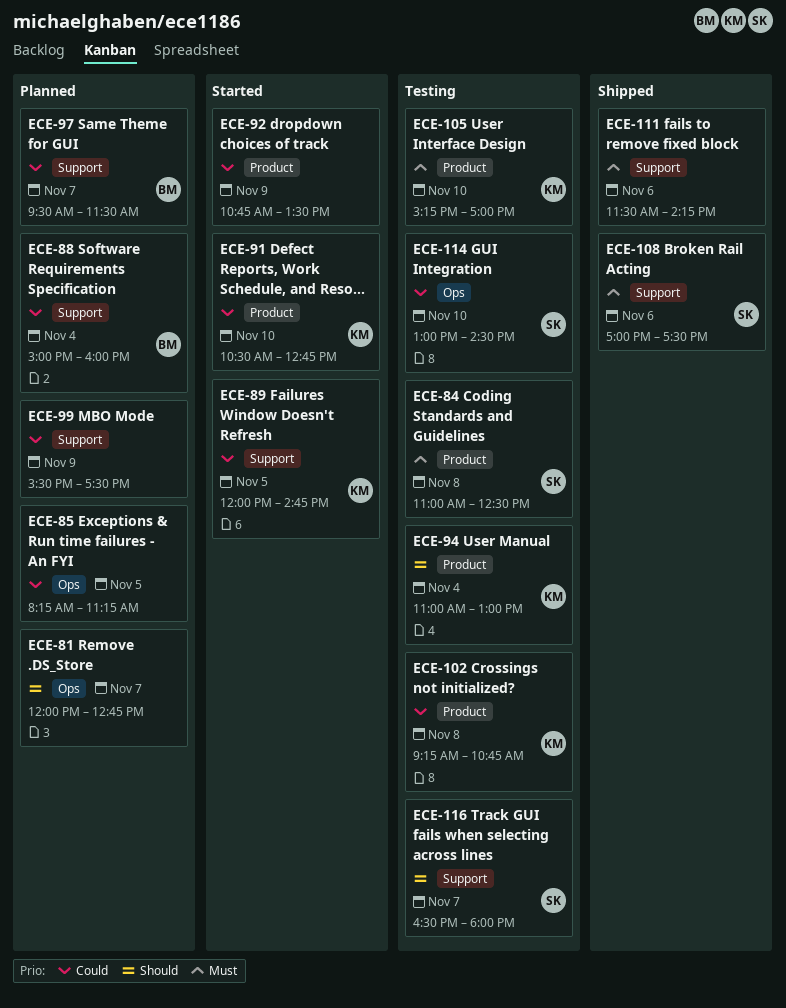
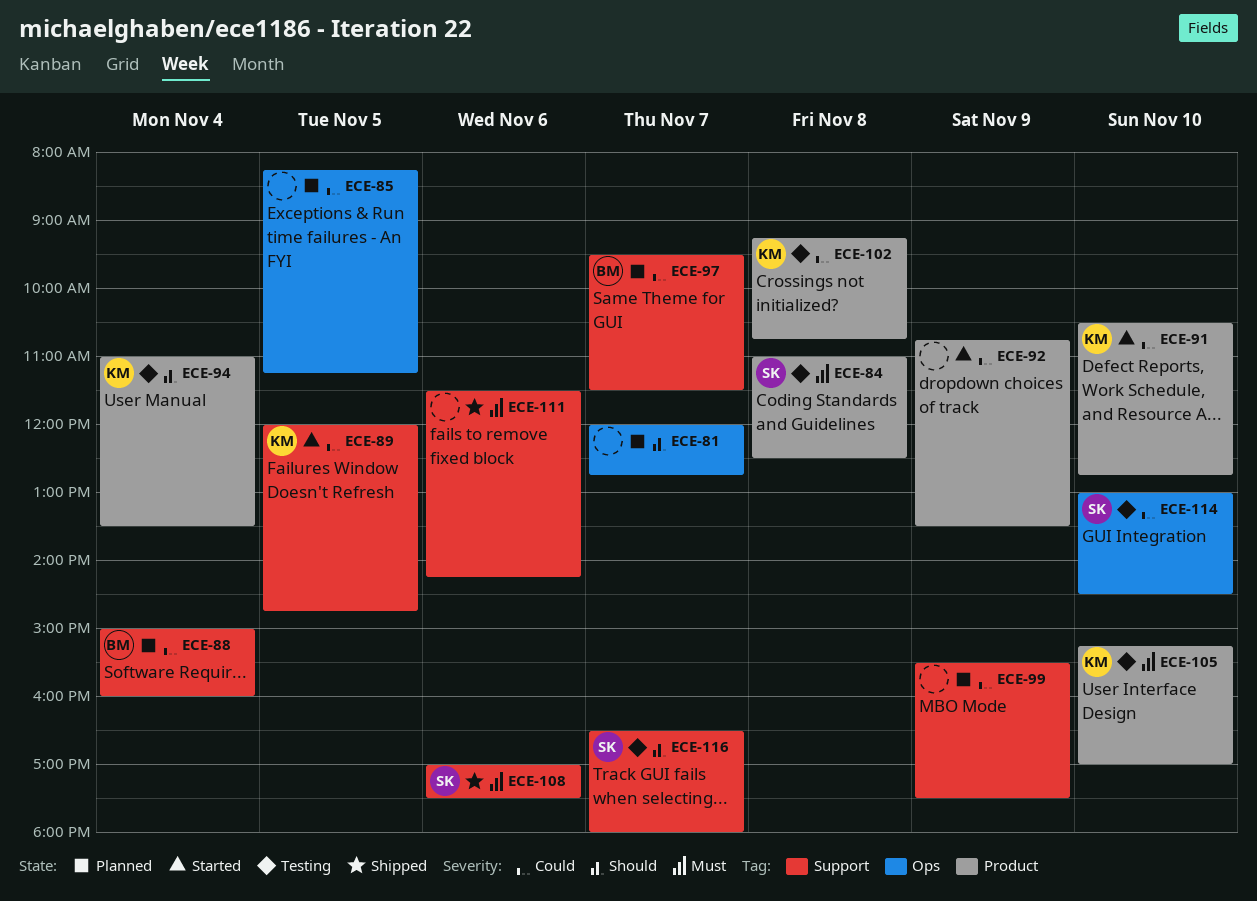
ECE-94, ends: 13:00 -> 13:30

